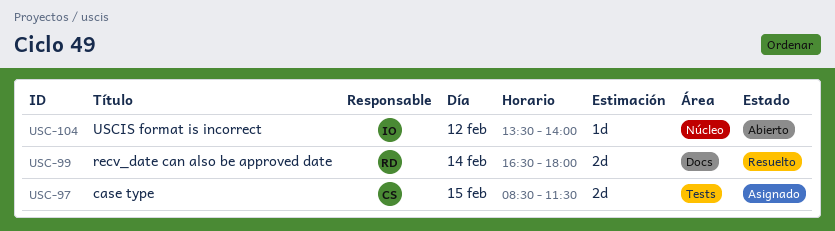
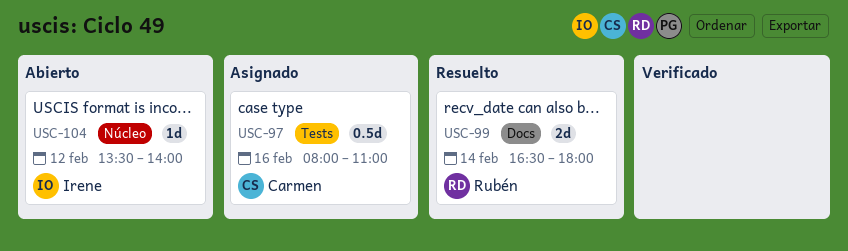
USC-97, estimate: 2d -> 0.5d
USC-97, day: Feb 15 -> Feb 16
USC-97, begins: 08:30 -> 08:00
USC-97, ends: 11:30 -> 11:00

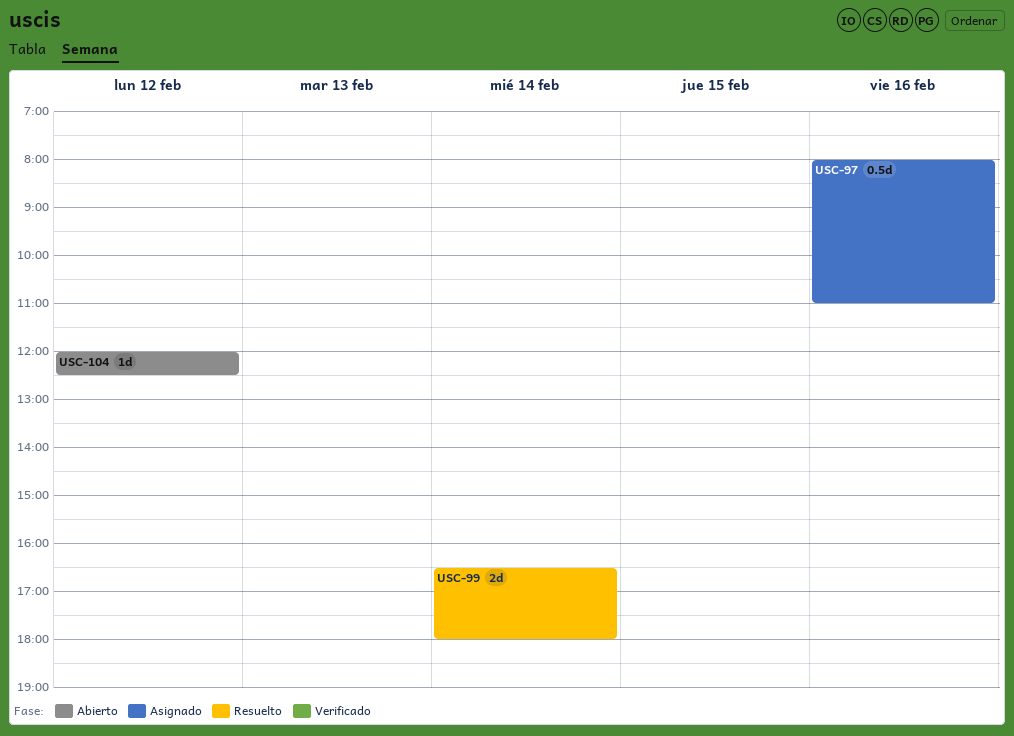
USC-104, begins: 13:30 -> 12:00
USC-104, ends: 14:00 -> 12:30

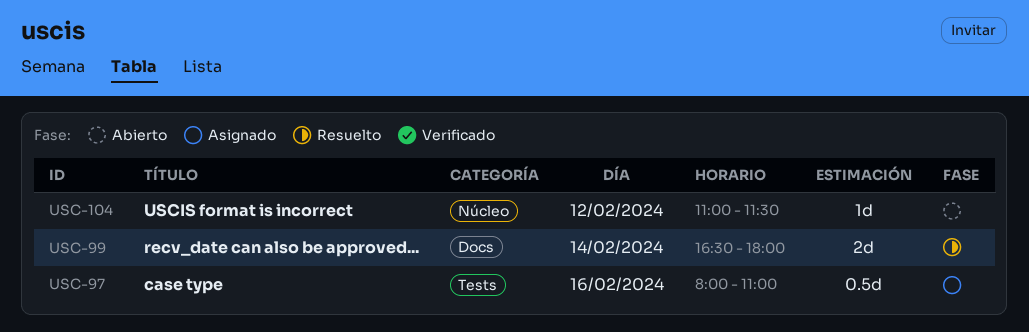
USC-104, begins: 12:00 -> 11:00
USC-104, ends: 12:30 -> 11:30

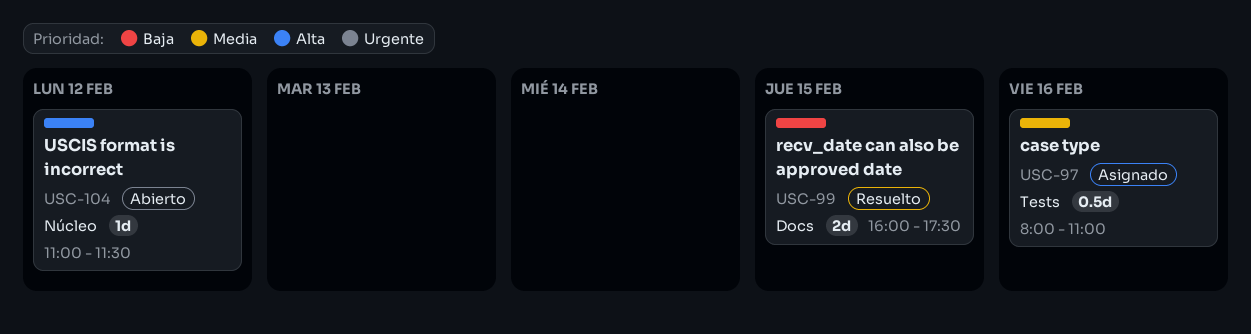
USC-99, day: Feb 14 -> Feb 15
USC-99, begins: 16:30 -> 16:00
USC-99, ends: 18:00 -> 17:30

